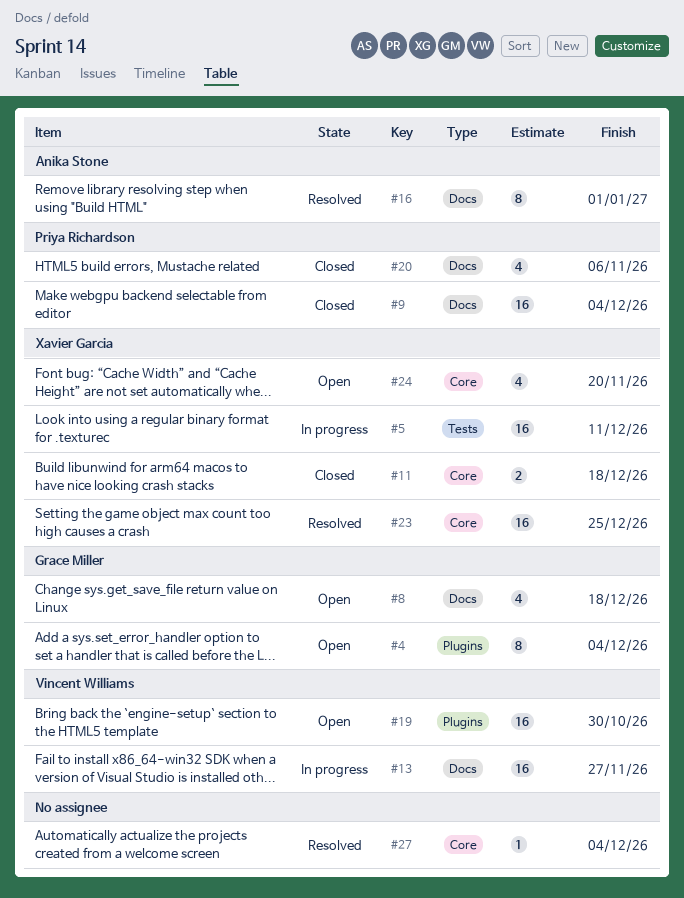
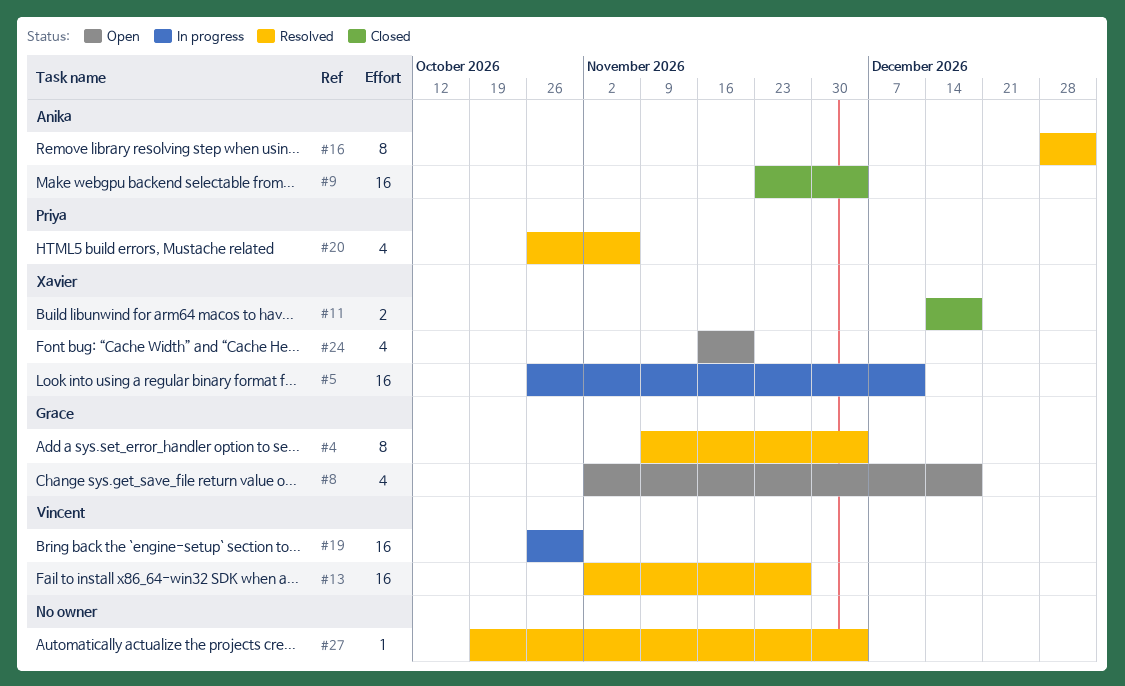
#4, status: Open -> Resolved
#9, owner: Priya Richardson -> Anika Stone
#13, status: In progress -> Resolved
#19, status: Open -> In progress
#20, status: Closed -> Resolved
#23: present -> none

